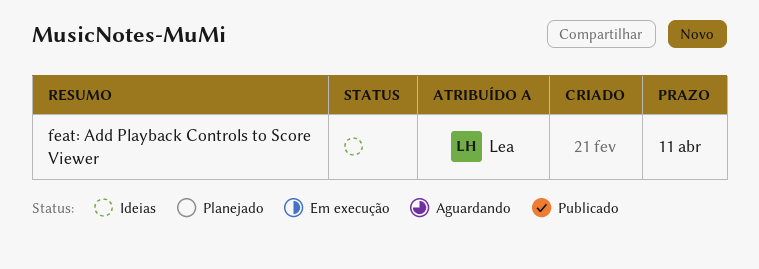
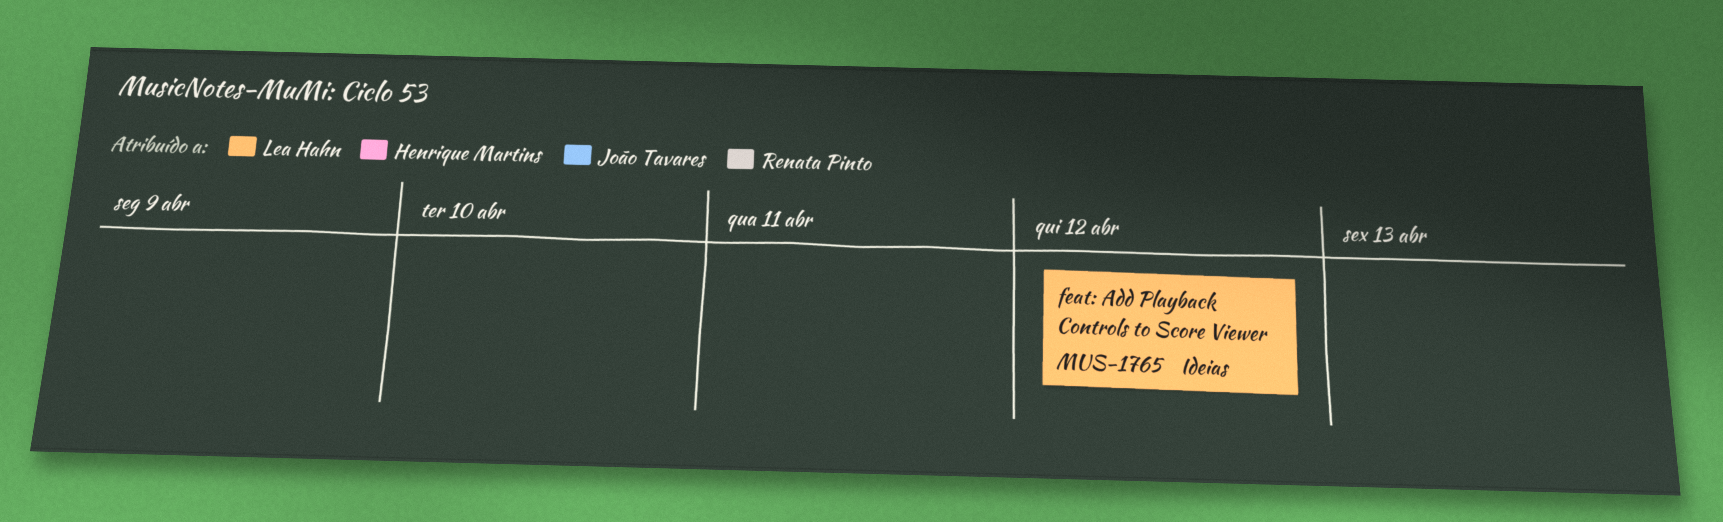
feat: Add Playback Controls to Score Viewer, due: Apr 11 -> Apr 12

